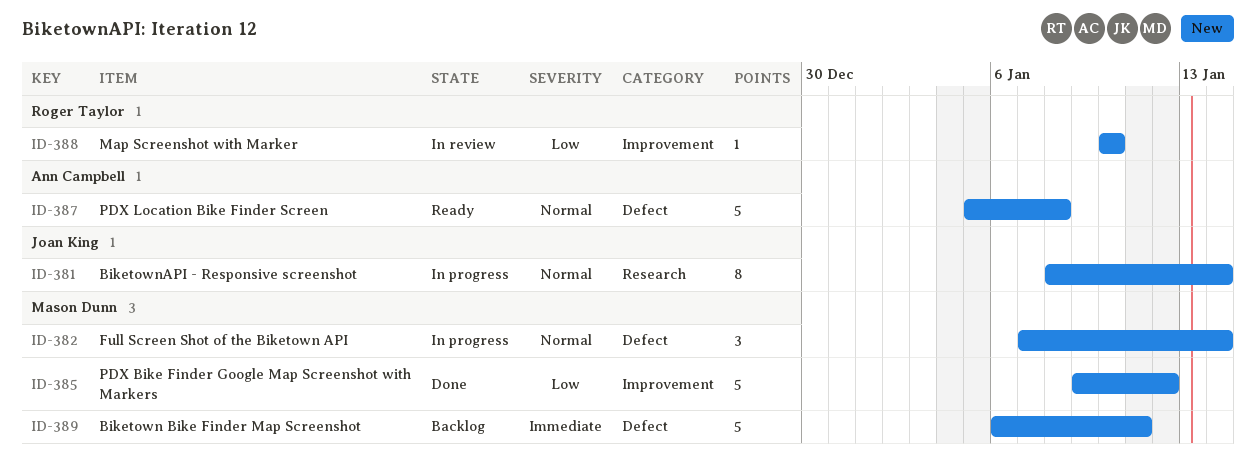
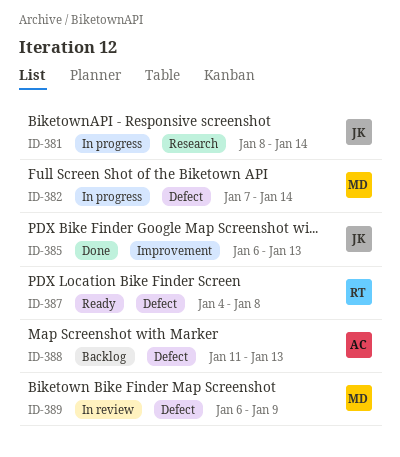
ID-385, owner: Mason Dunn -> Joan King
ID-385, start: Jan 9 -> Jan 6
ID-385, due: Jan 12 -> Jan 13
ID-387, owner: Ann Campbell -> Roger Taylor
ID-387, start: Jan 5 -> Jan 4
ID-388, status: In review -> Backlog
ID-388, owner: Roger Taylor -> Ann Campbell
ID-388, label: Improvement -> Defect
ID-388, start: Jan 10 -> Jan 11
ID-388, due: Jan 10 -> Jan 13
ID-389, status: Backlog -> In review
ID-389, due: Jan 11 -> Jan 9

